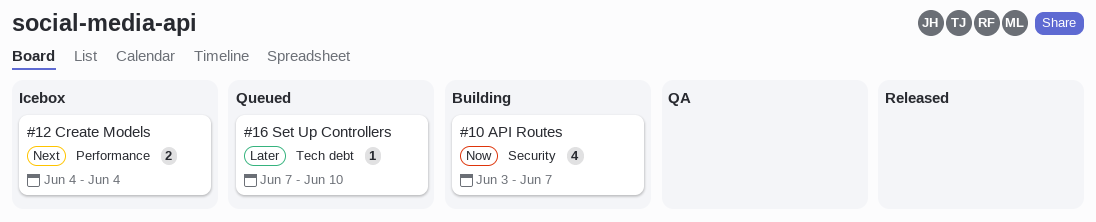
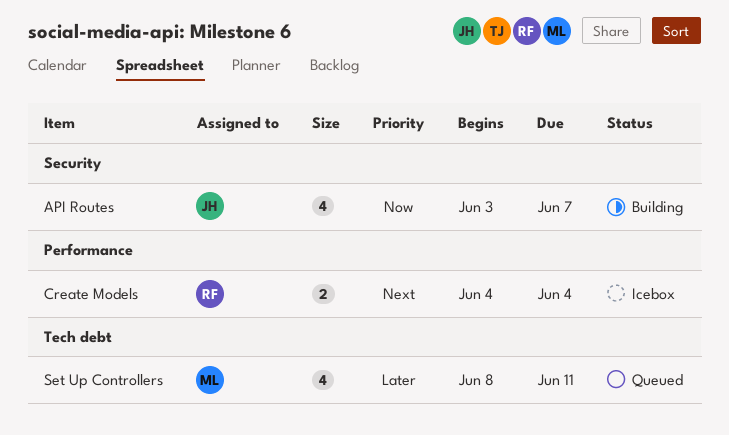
Set Up Controllers, estimate: 1 -> 4
Set Up Controllers, start: Jun 7 -> Jun 8
Set Up Controllers, due: Jun 10 -> Jun 11

